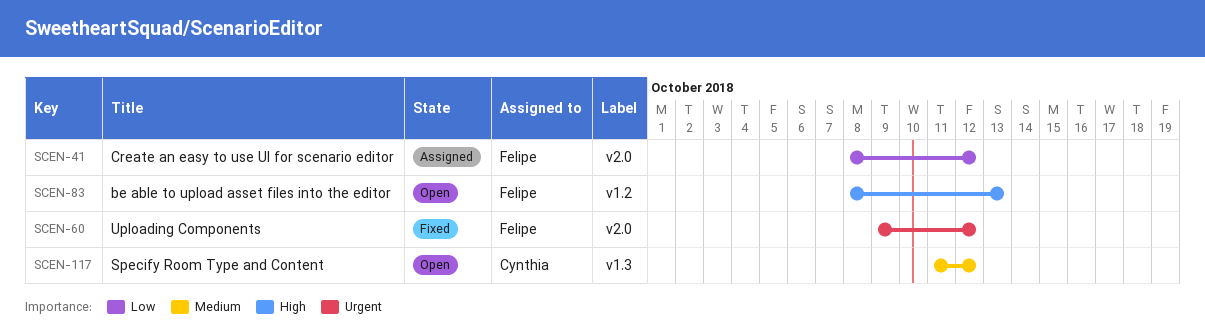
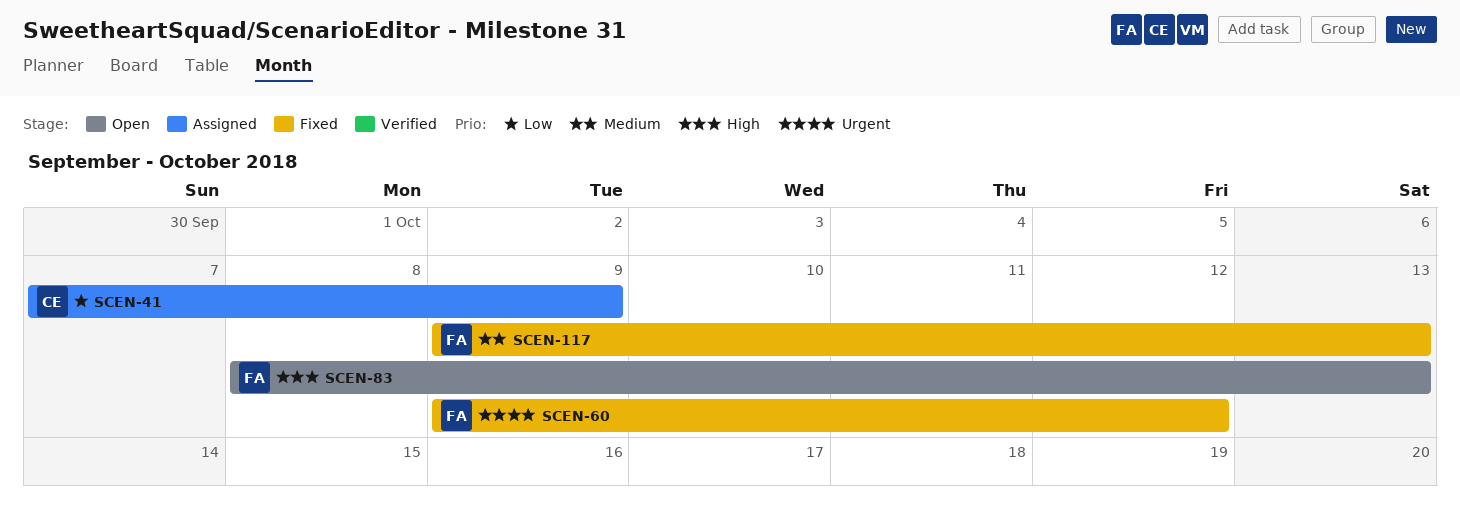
SCEN-41, owner: Felipe -> Cynthia
SCEN-41, start: Oct 8 -> Oct 7
SCEN-41, due: Oct 12 -> Oct 9
SCEN-117, status: Open -> Fixed
SCEN-117, owner: Cynthia -> Felipe
SCEN-117, start: Oct 11 -> Oct 9
SCEN-117, due: Oct 12 -> Oct 13

